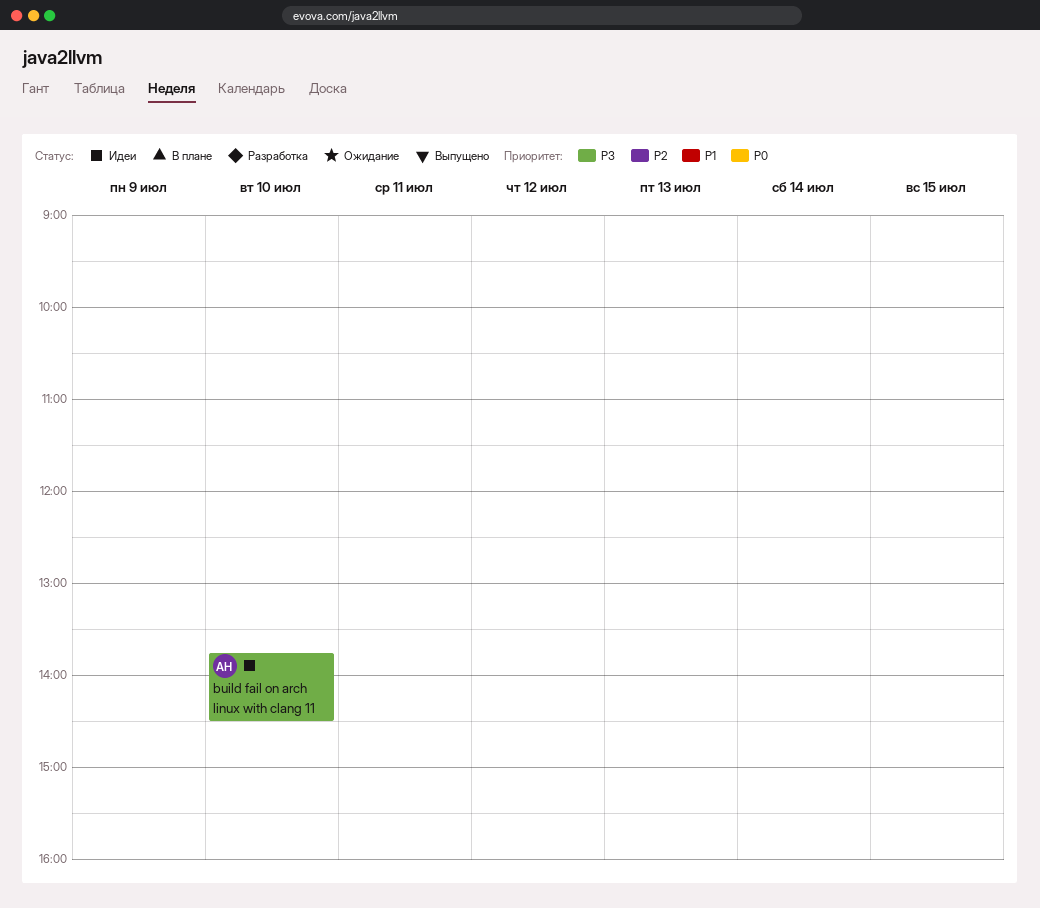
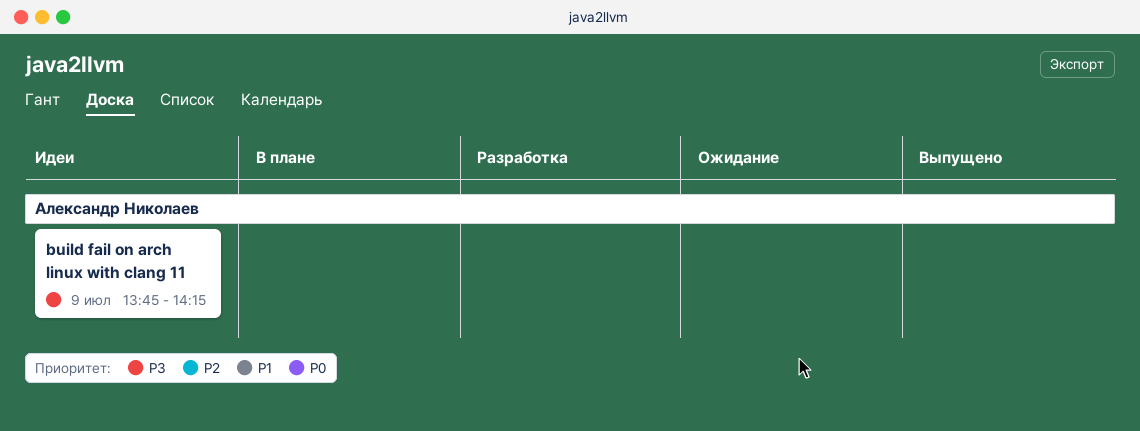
build fail on arch linux with clang 11, day: Jul 10 -> Jul 9
build fail on arch linux with clang 11, ends: 14:30 -> 14:15

